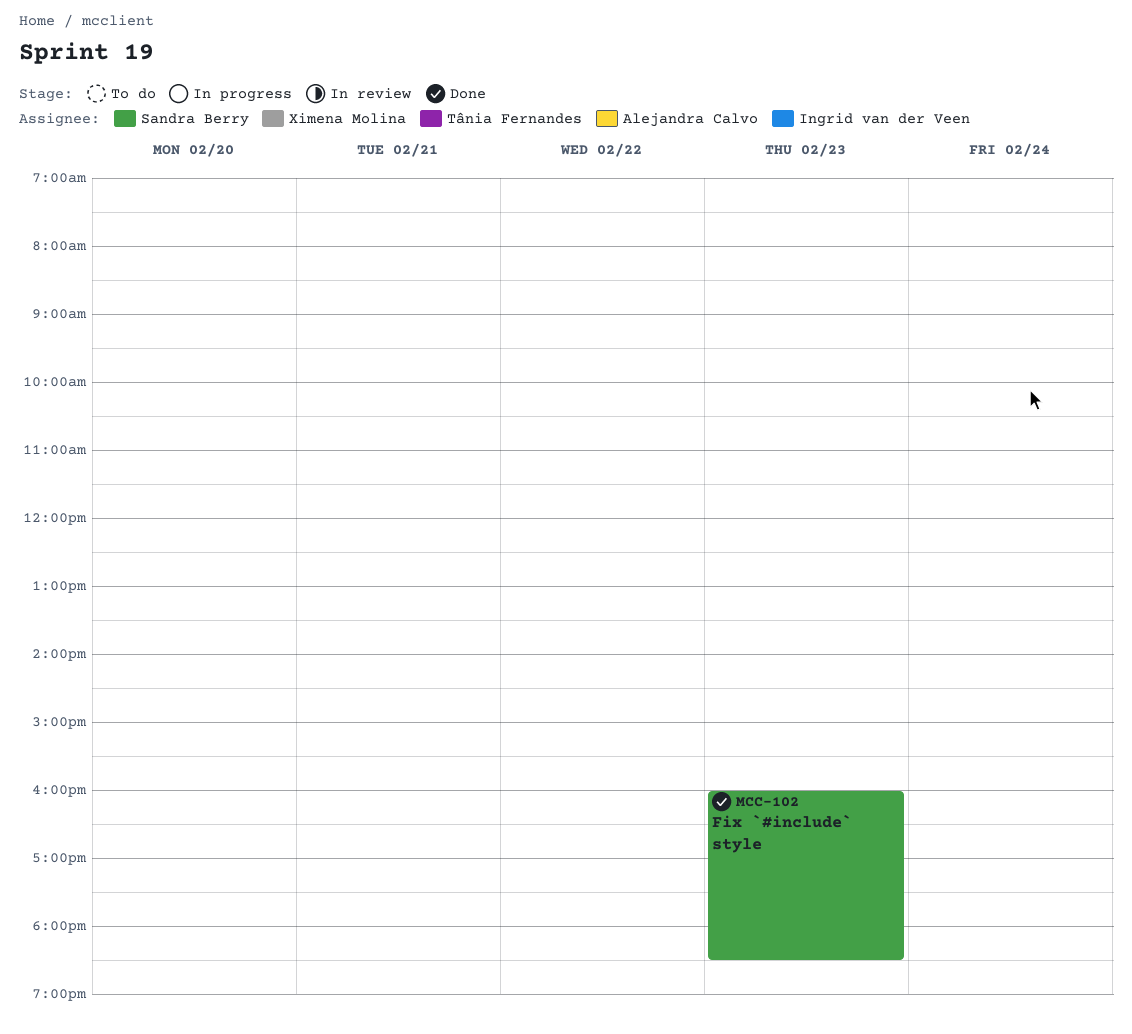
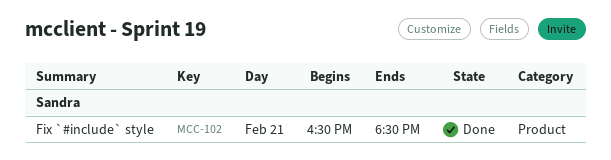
MCC-102, day: Feb 23 -> Feb 21
MCC-102, begins: 16:00 -> 16:30

